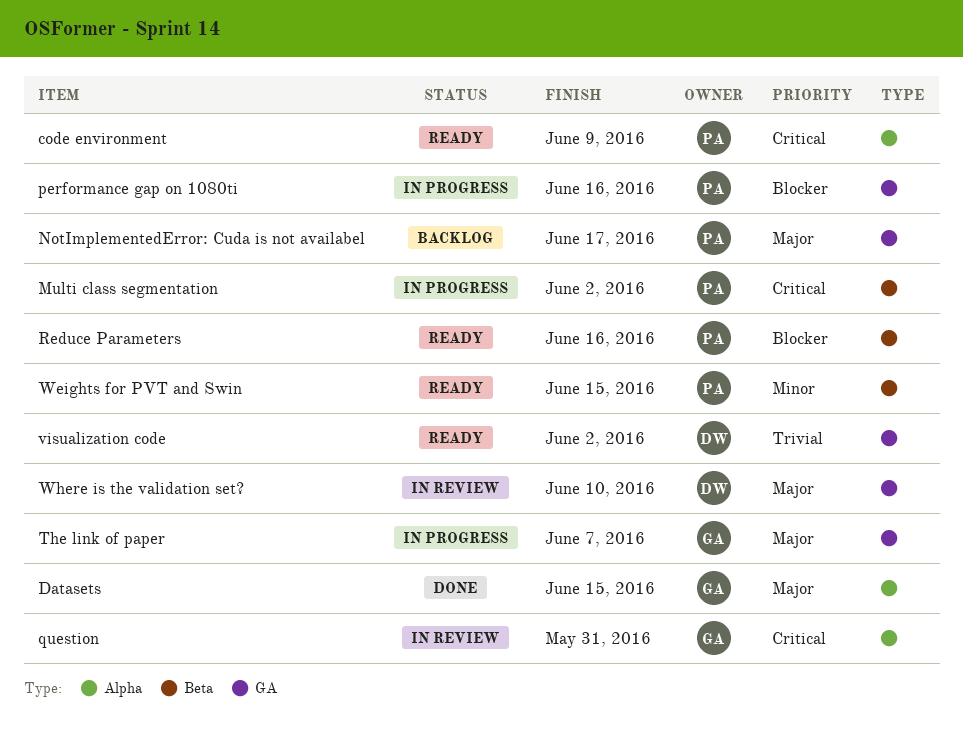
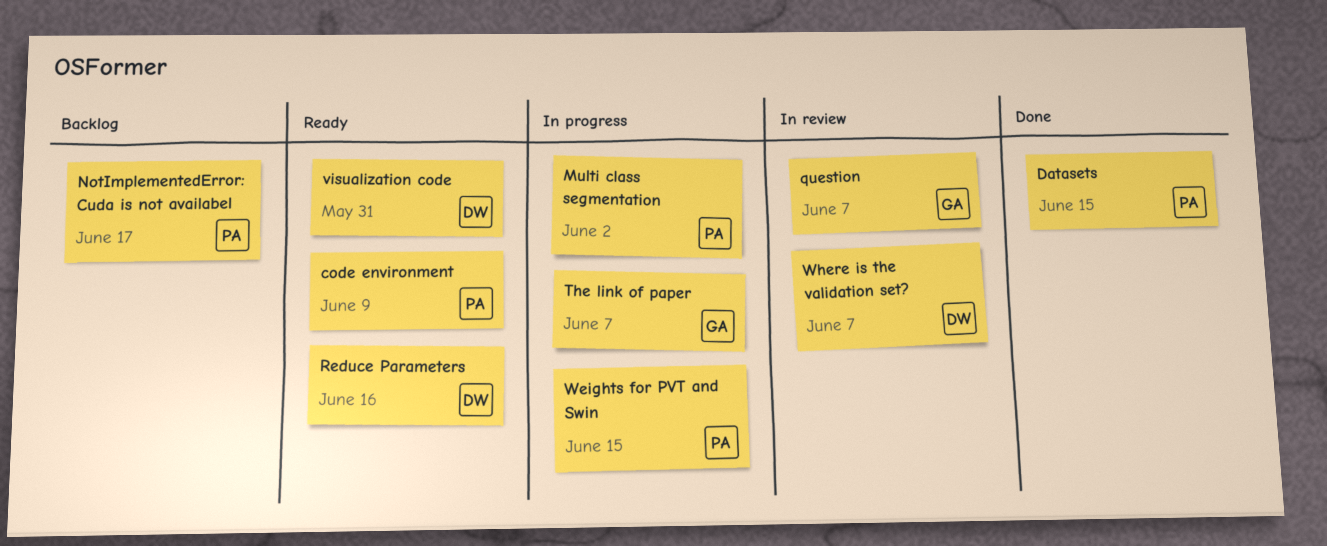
Datasets, owner: GA -> PA
performance gap on 1080ti: present -> none
question, due: May 31 -> Jun 7
Reduce Parameters, owner: PA -> DW
visualization code, due: Jun 2 -> May 31
Weights for PVT and Swin, status: Ready -> In progress
Where is the validation set?, due: Jun 10 -> Jun 7

